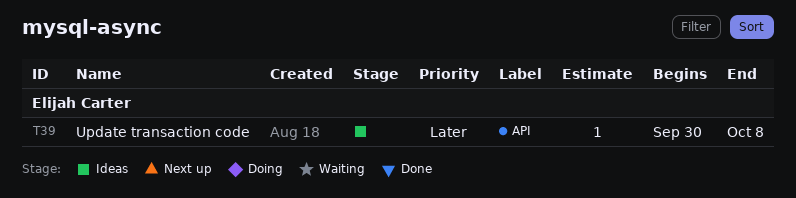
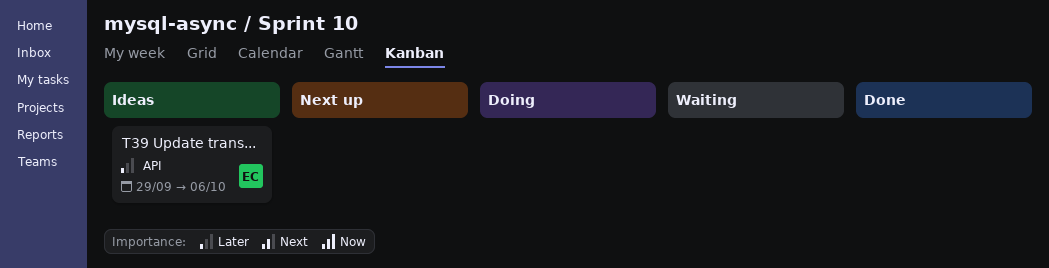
T39, start: Sep 30 -> Sep 29
T39, due: Oct 8 -> Oct 6

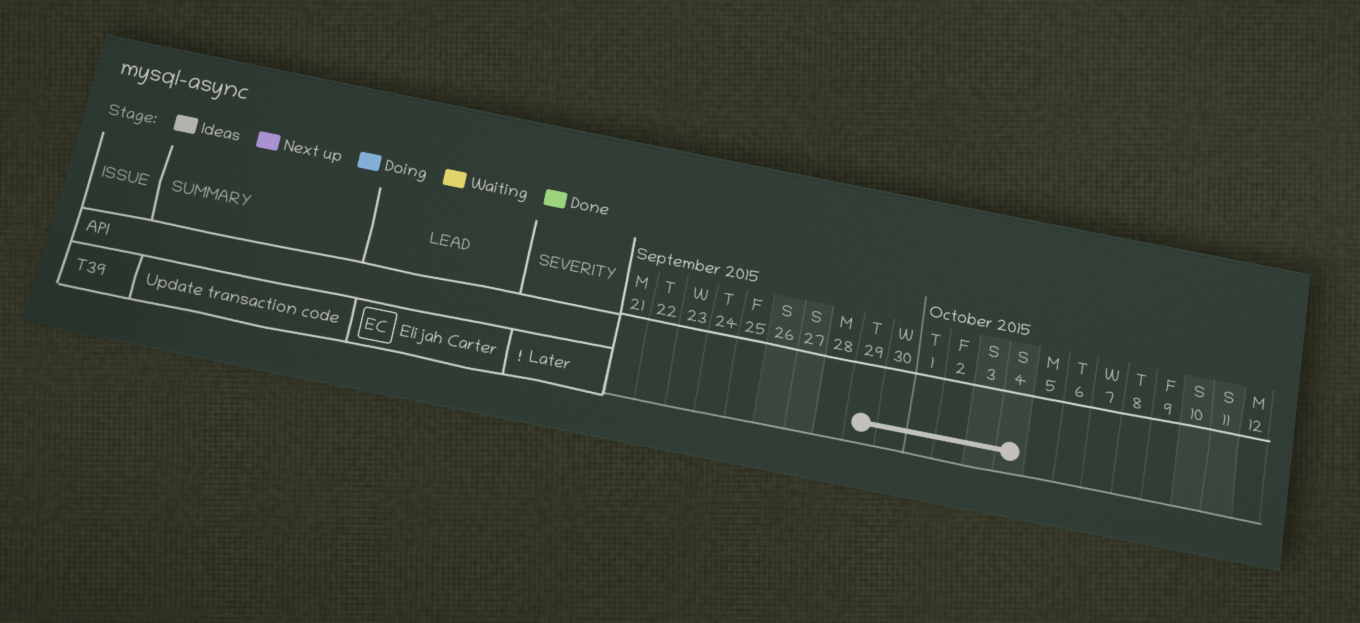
T39, due: Oct 6 -> Oct 4

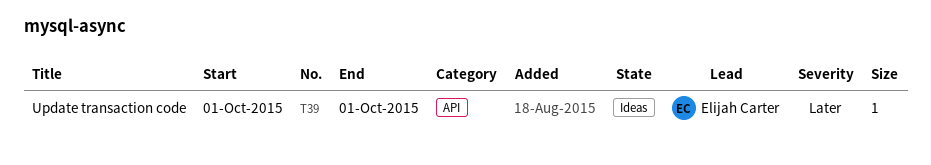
T39, start: Sep 29 -> Oct 1
T39, due: Oct 4 -> Oct 1

